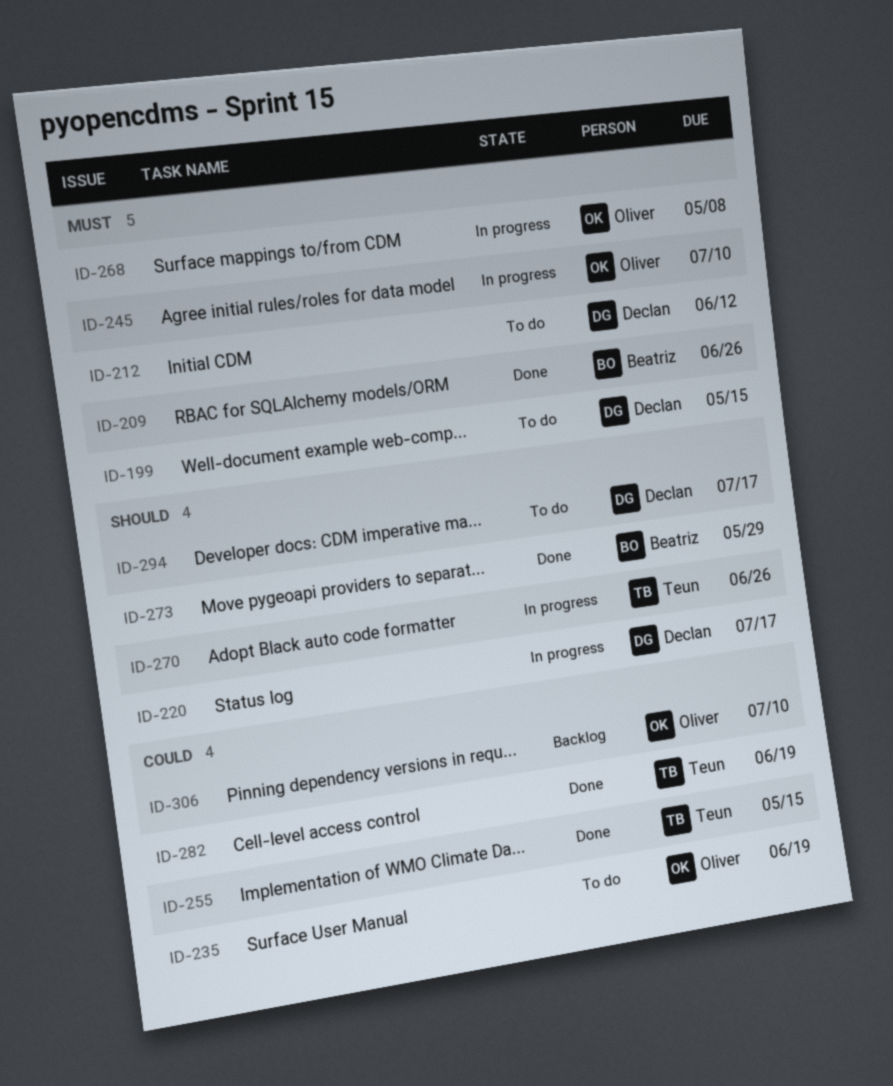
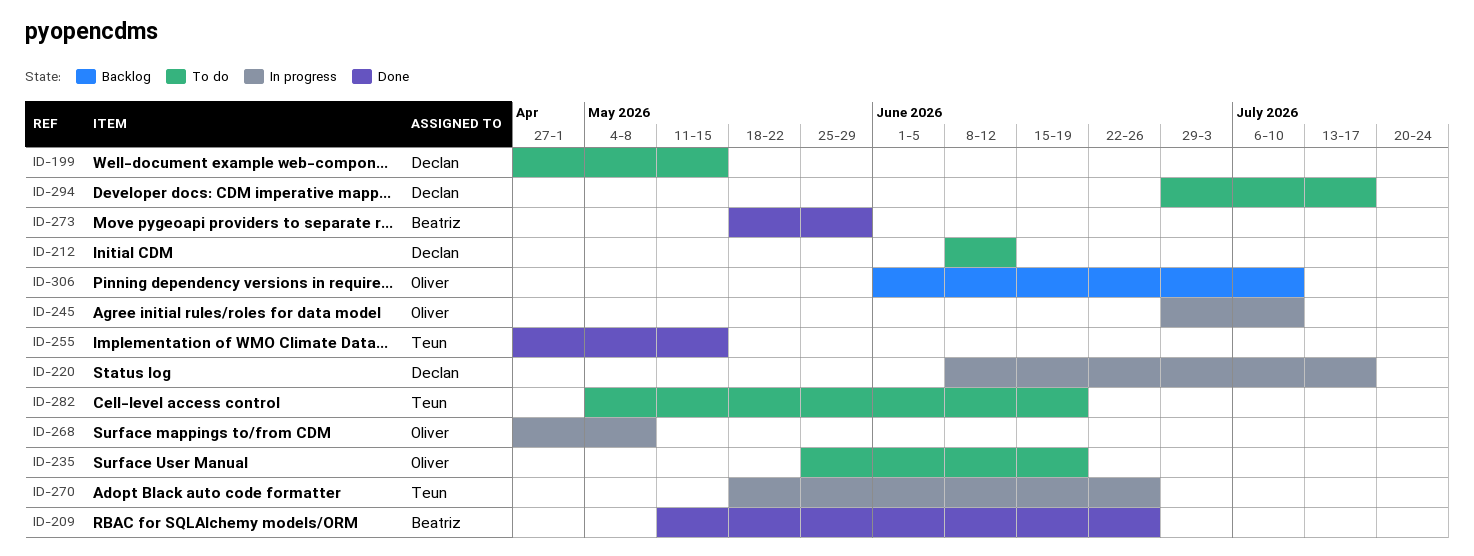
ID-282, status: Done -> To do

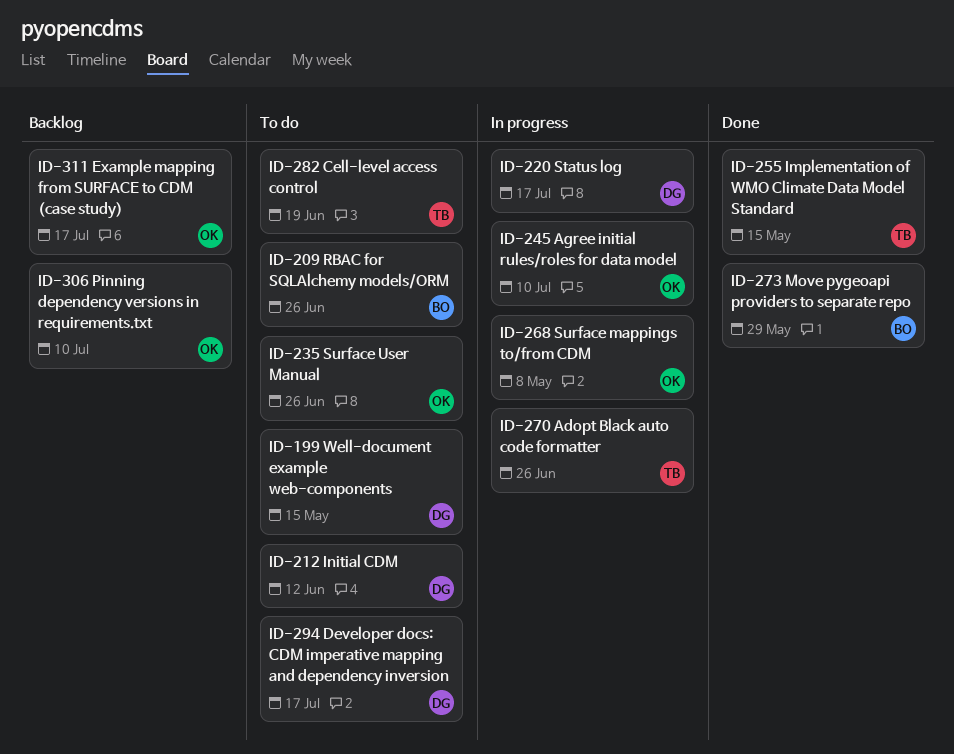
ID-209, status: Done -> To do
ID-235, due: Jun 19 -> Jun 26
ID-311: none -> present

